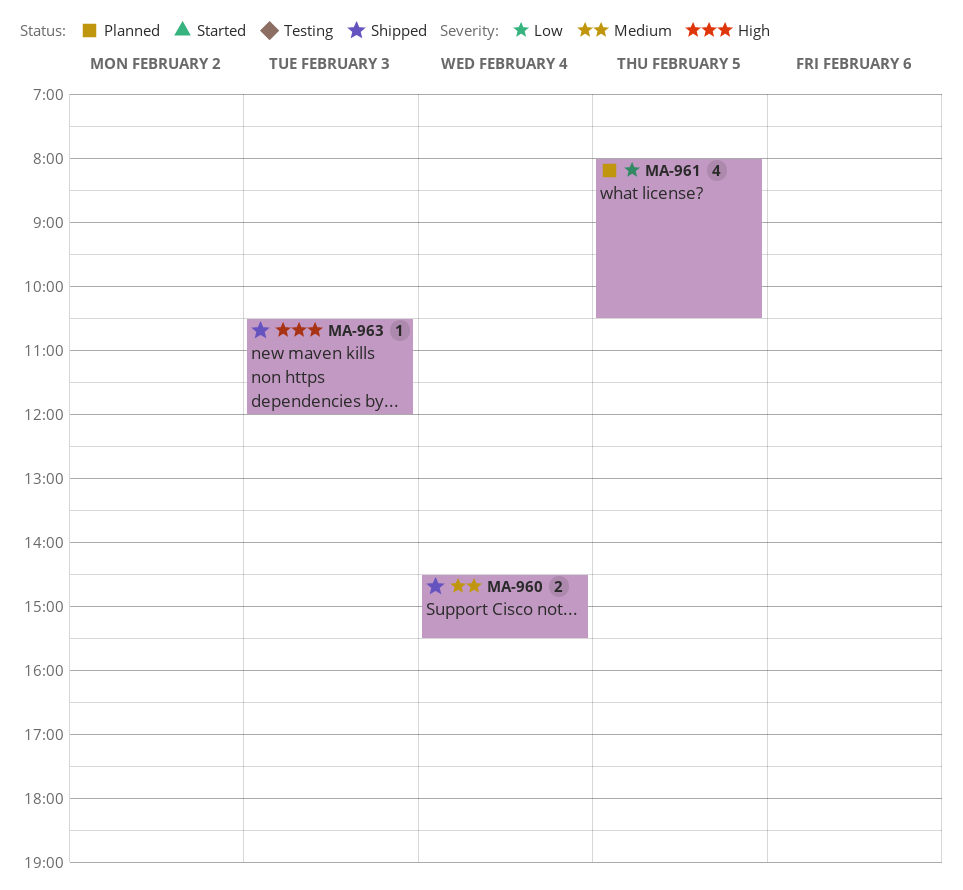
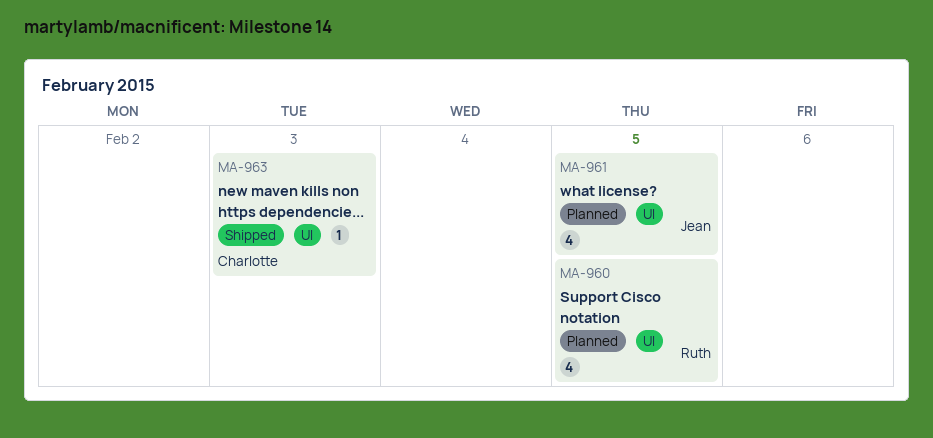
MA-960, status: Shipped -> Planned
MA-960, estimate: 2 -> 4
MA-960, day: Feb 4 -> Feb 5

